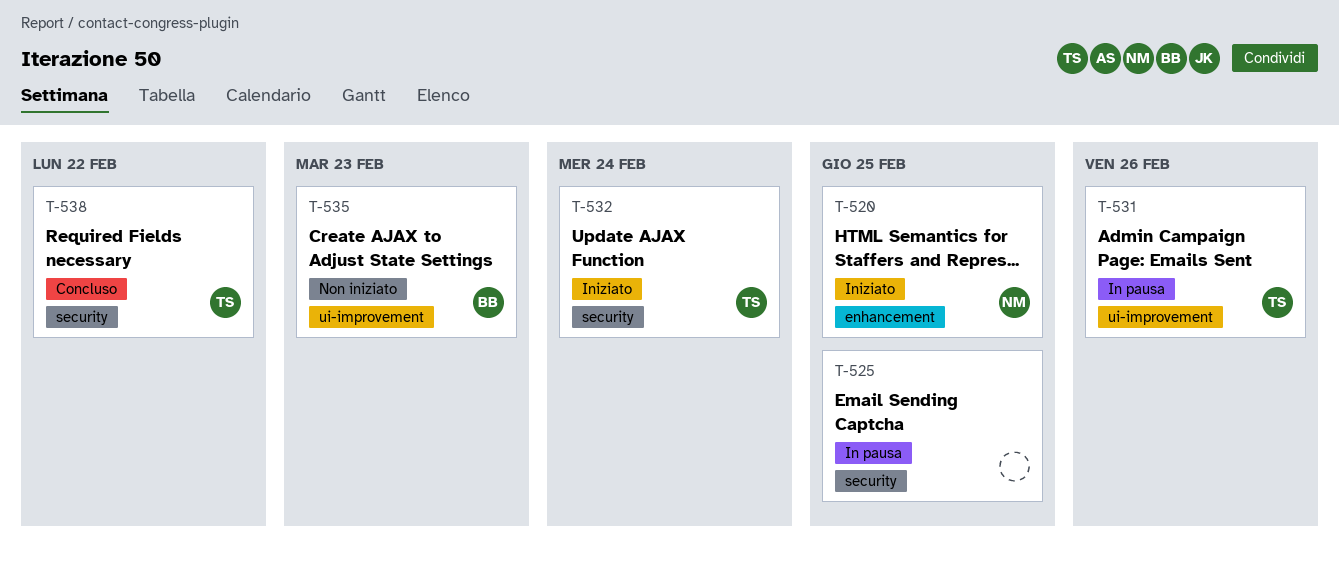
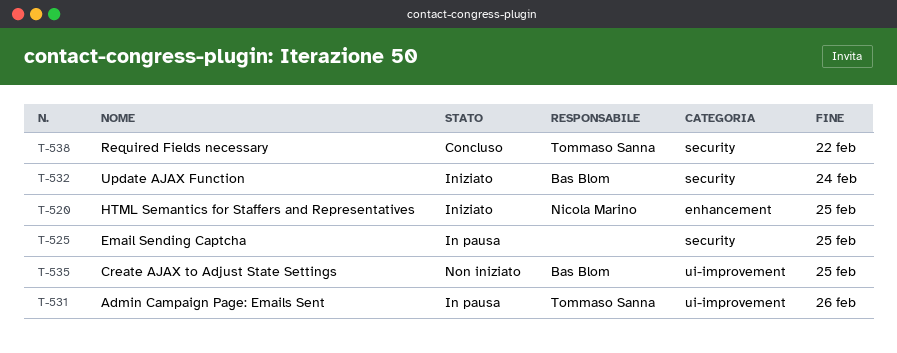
T-532, owner: Tommaso Sanna -> Bas Blom
T-535, due: Feb 23 -> Feb 25

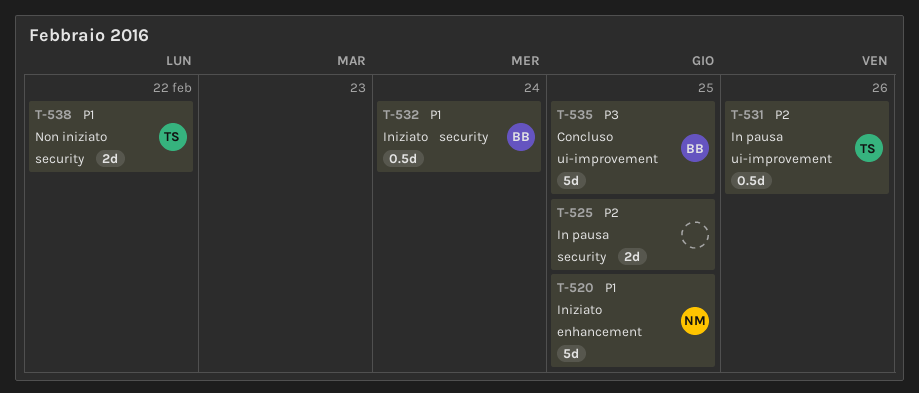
T-535, status: Non iniziato -> Concluso
T-538, status: Concluso -> Non iniziato

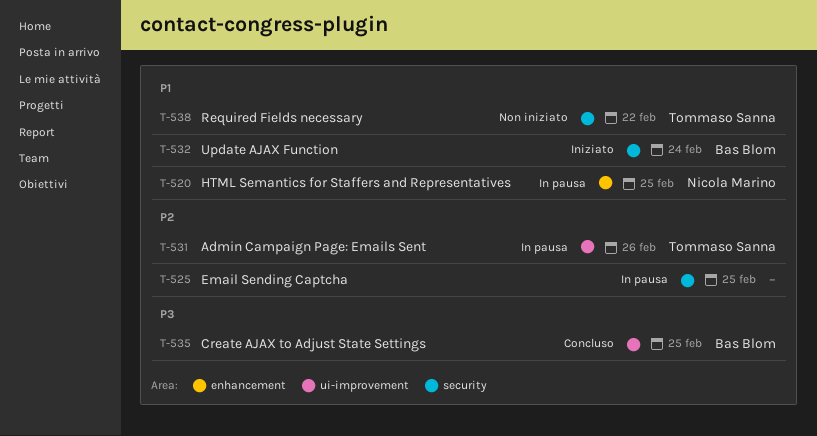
T-520, status: Iniziato -> In pausa

